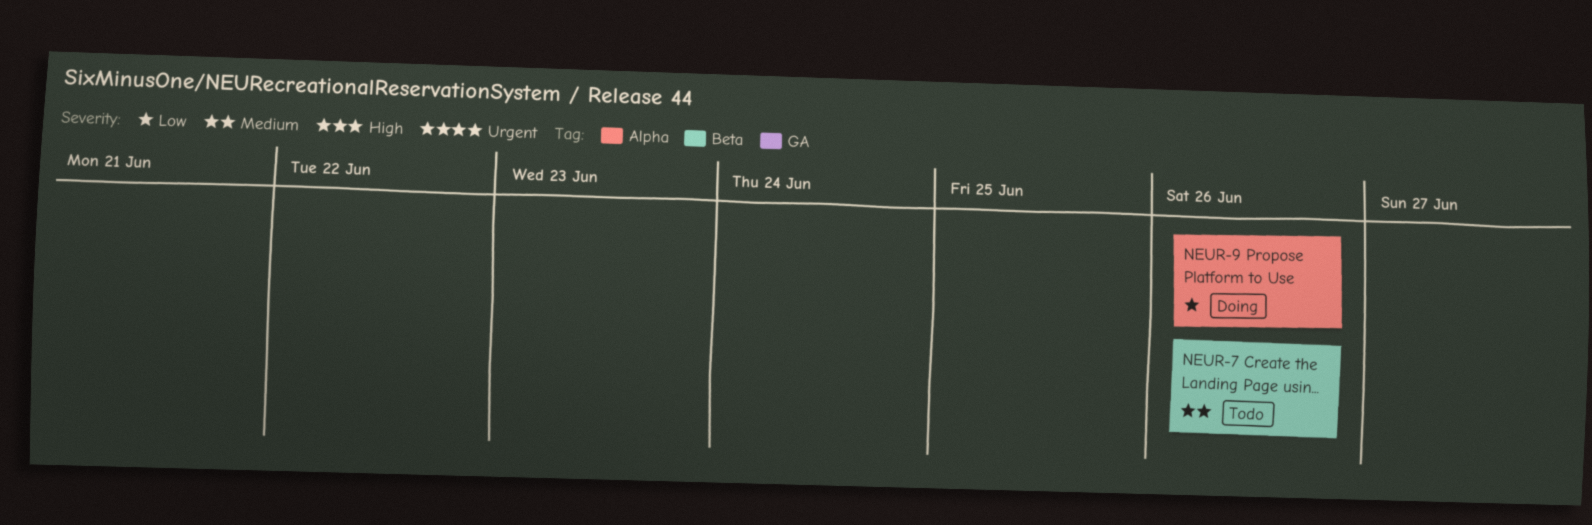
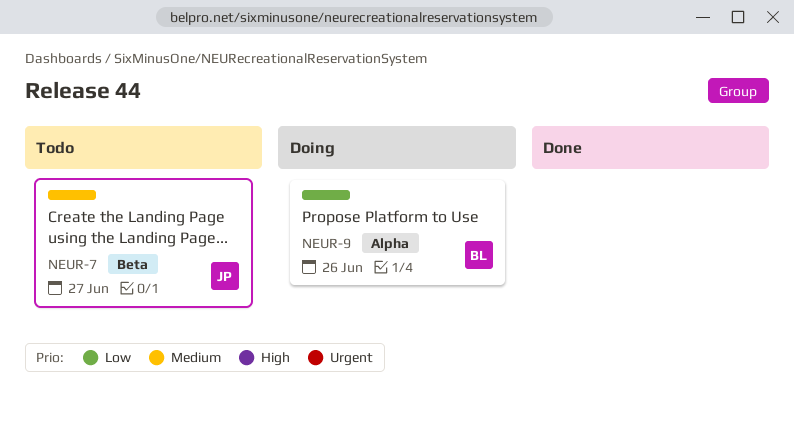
NEUR-7, due: Jun 26 -> Jun 27

